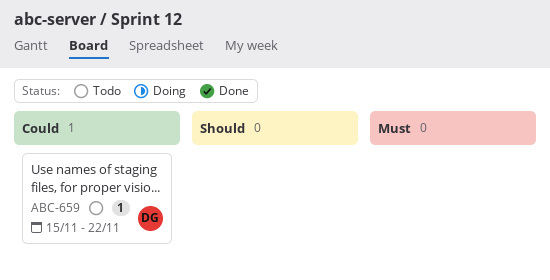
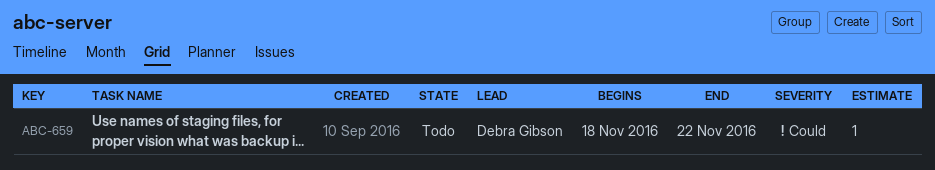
ABC-659, start: Nov 15 -> Nov 18

